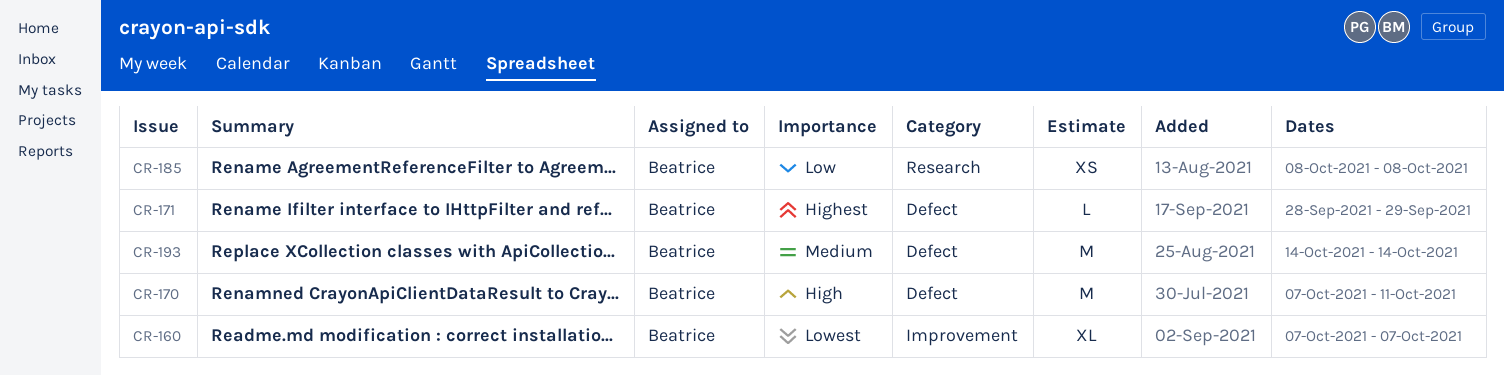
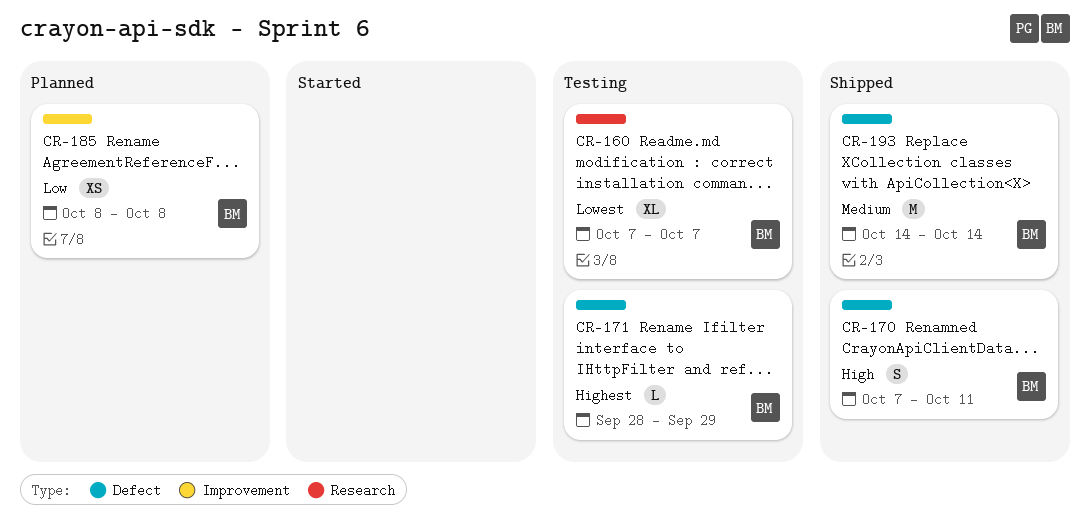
CR-160, label: Improvement -> Research
CR-170, estimate: M -> S
CR-185, label: Research -> Improvement

